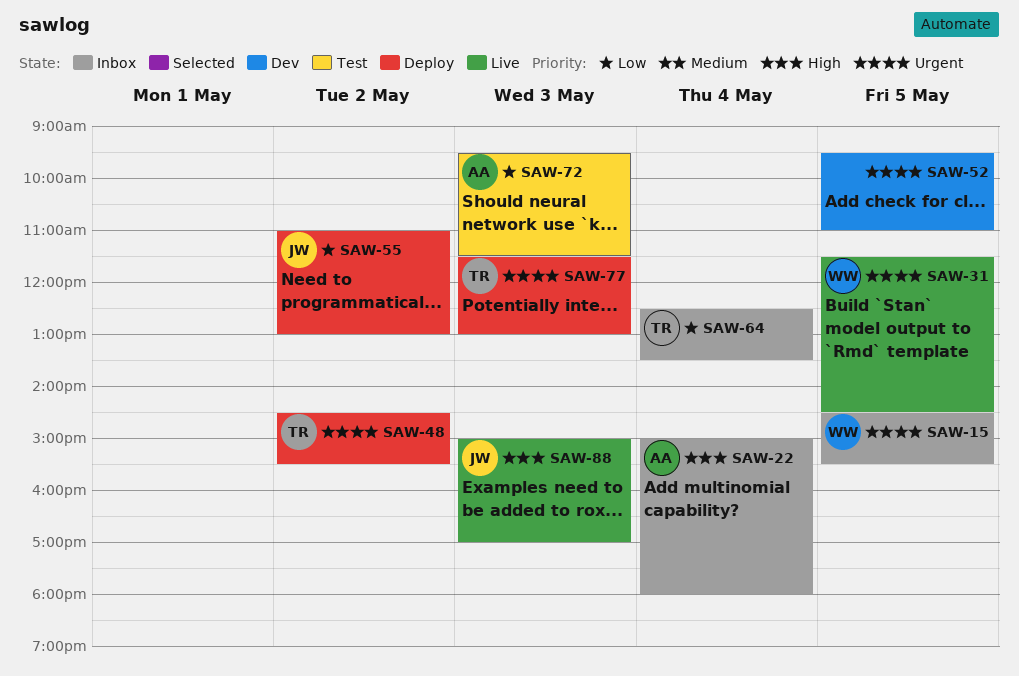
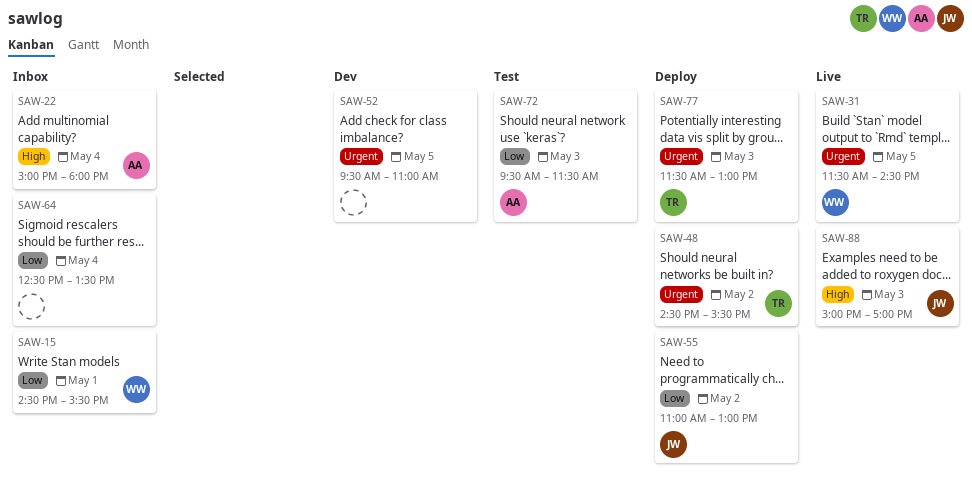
SAW-15, priority: Urgent -> Low
SAW-15, day: May 5 -> May 1
SAW-64, owner: TR -> none

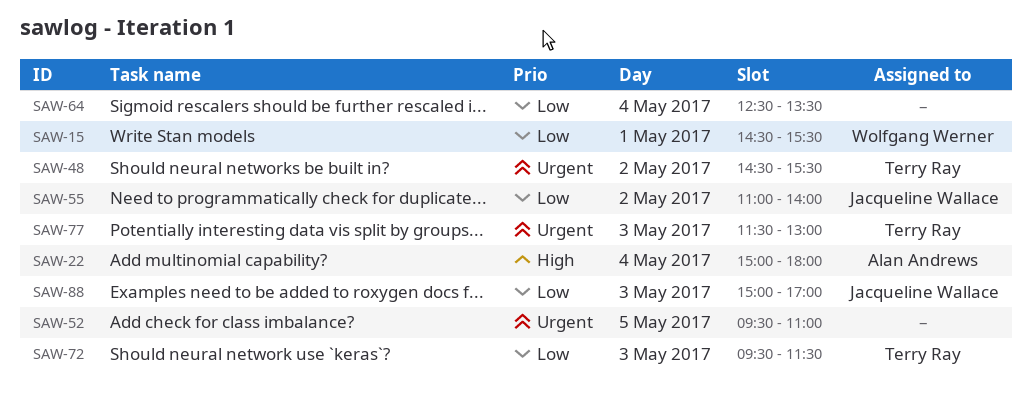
SAW-31: present -> none
SAW-55, ends: 13:00 -> 14:00
SAW-72, owner: Alan Andrews -> Terry Ray
SAW-88, priority: High -> Low

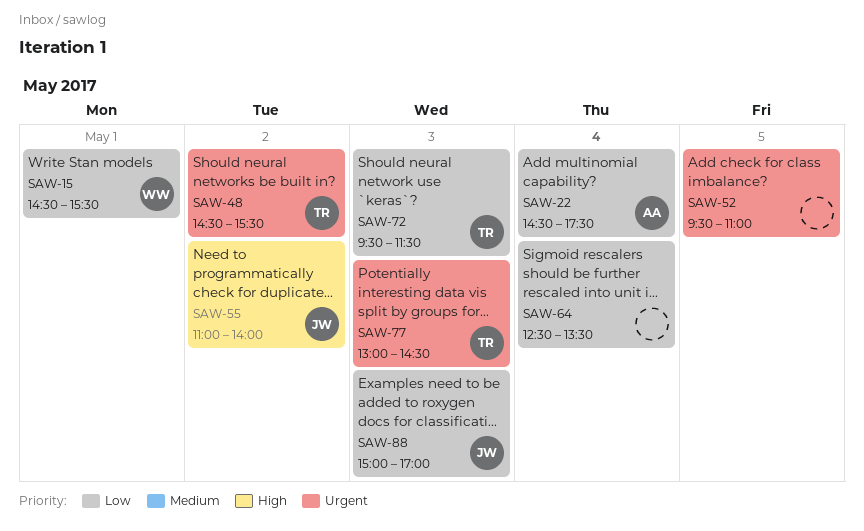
SAW-22, priority: High -> Low
SAW-22, begins: 15:00 -> 14:30
SAW-22, ends: 18:00 -> 17:30
SAW-55, priority: Low -> High
SAW-77, begins: 11:30 -> 13:00
SAW-77, ends: 13:00 -> 14:30

